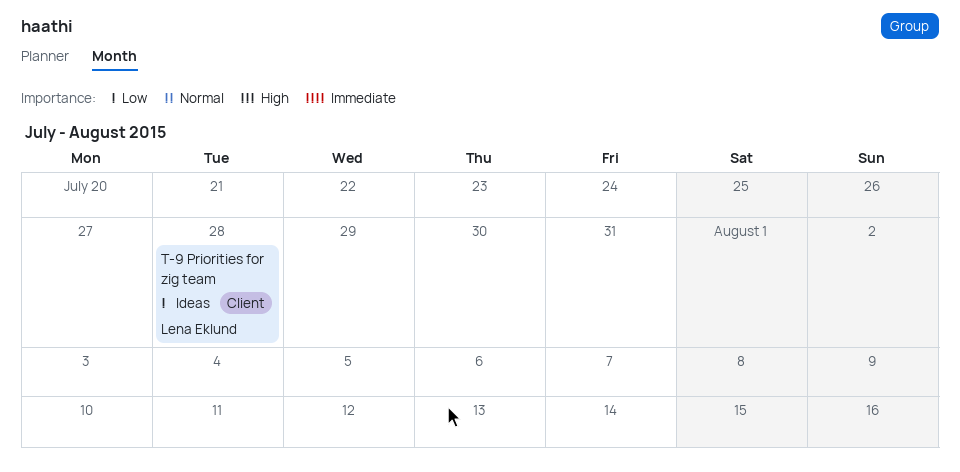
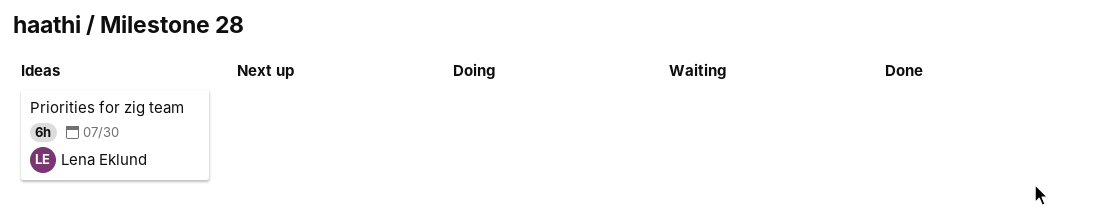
Priorities for zig team, due: Jul 28 -> Jul 30

